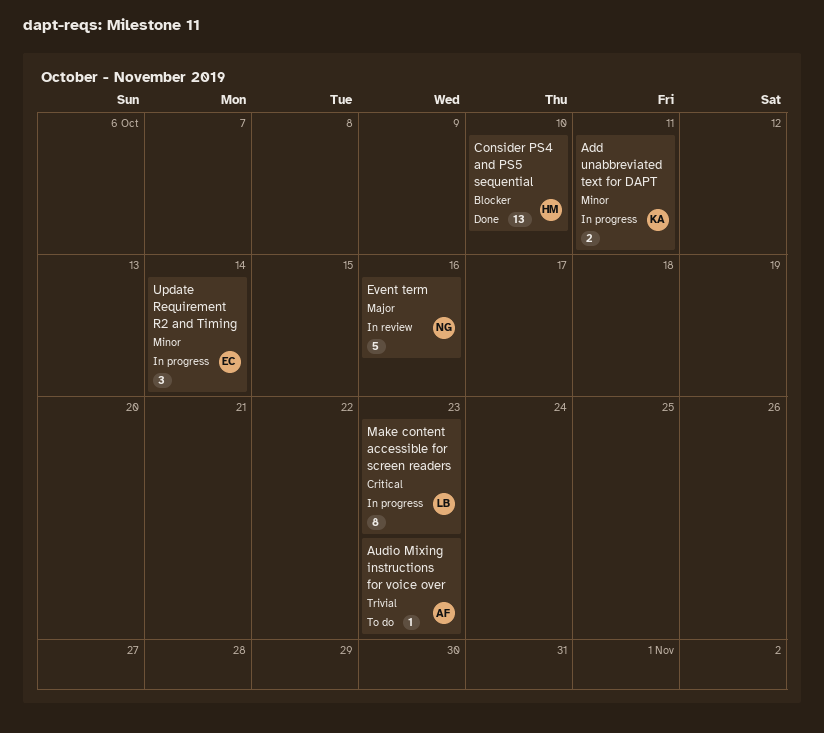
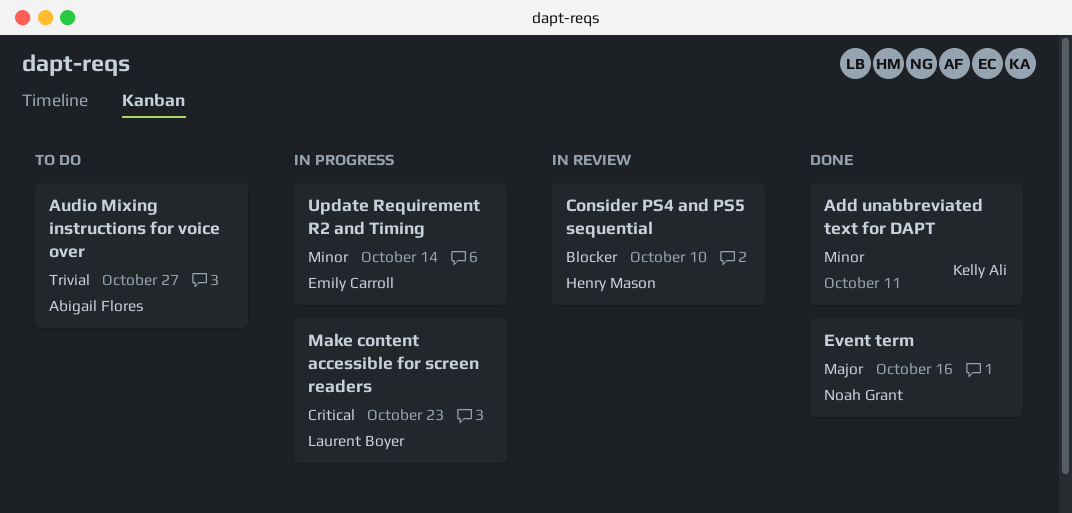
Add unabbreviated text for DAPT, status: In progress -> Done
Audio Mixing instructions for voice over, due: Oct 23 -> Oct 27
Consider PS4 and PS5 sequential, status: Done -> In review
Event term, status: In review -> Done

